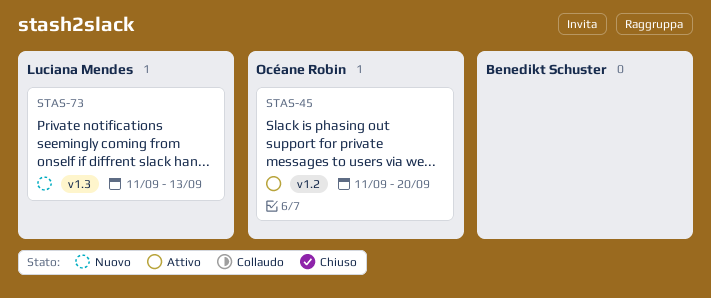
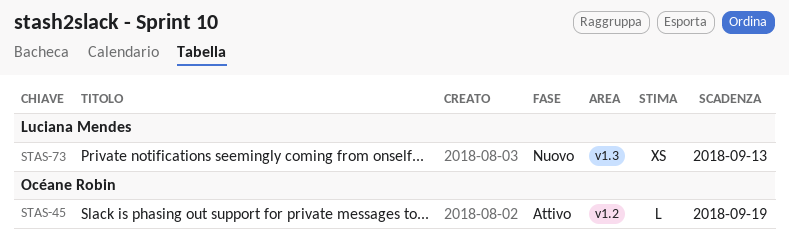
STAS-45, due: Sep 20 -> Sep 19

